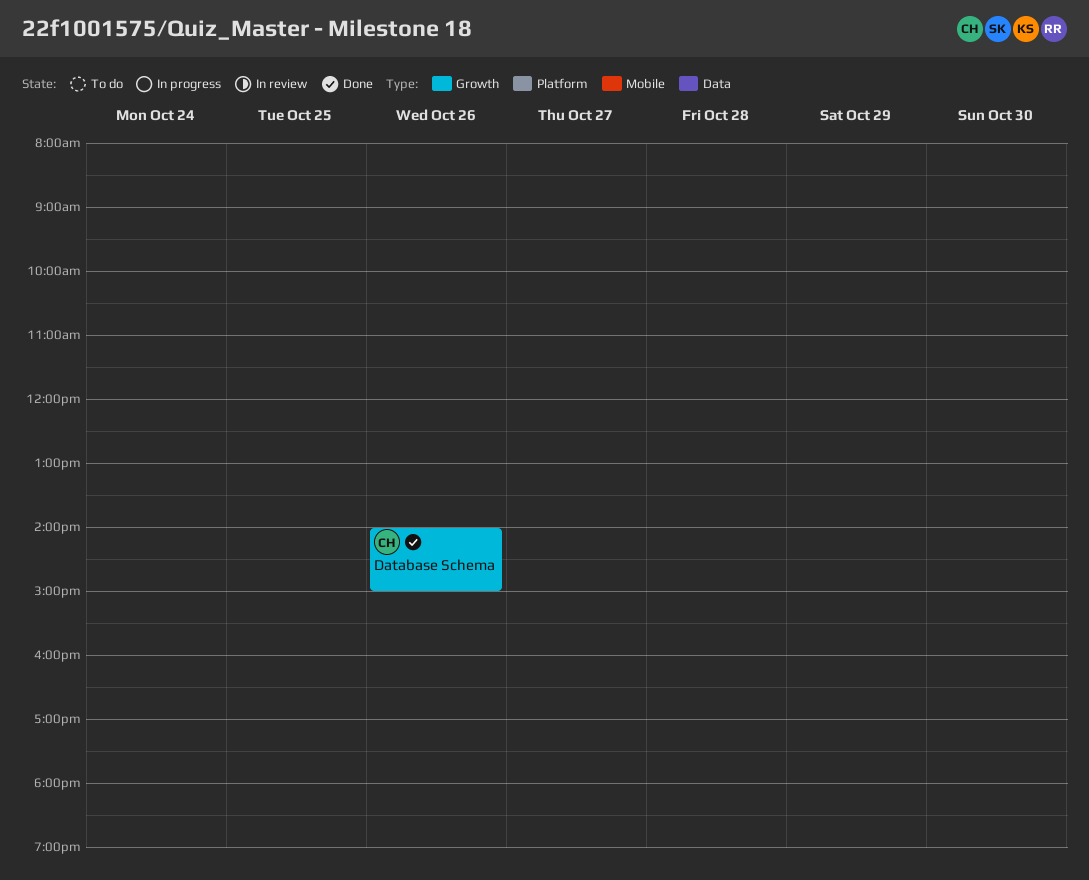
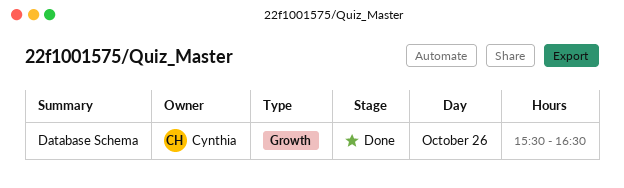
Database Schema, begins: 14:00 -> 15:30
Database Schema, ends: 15:00 -> 16:30

